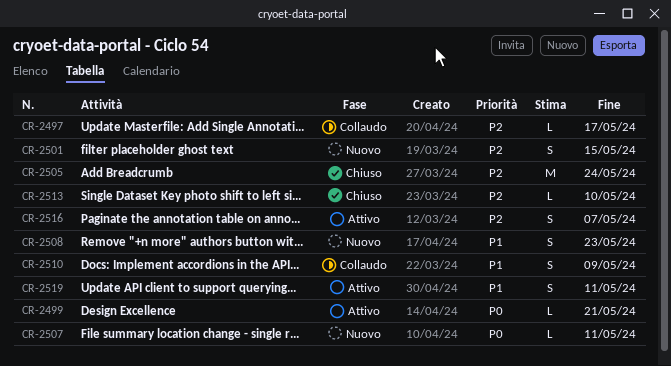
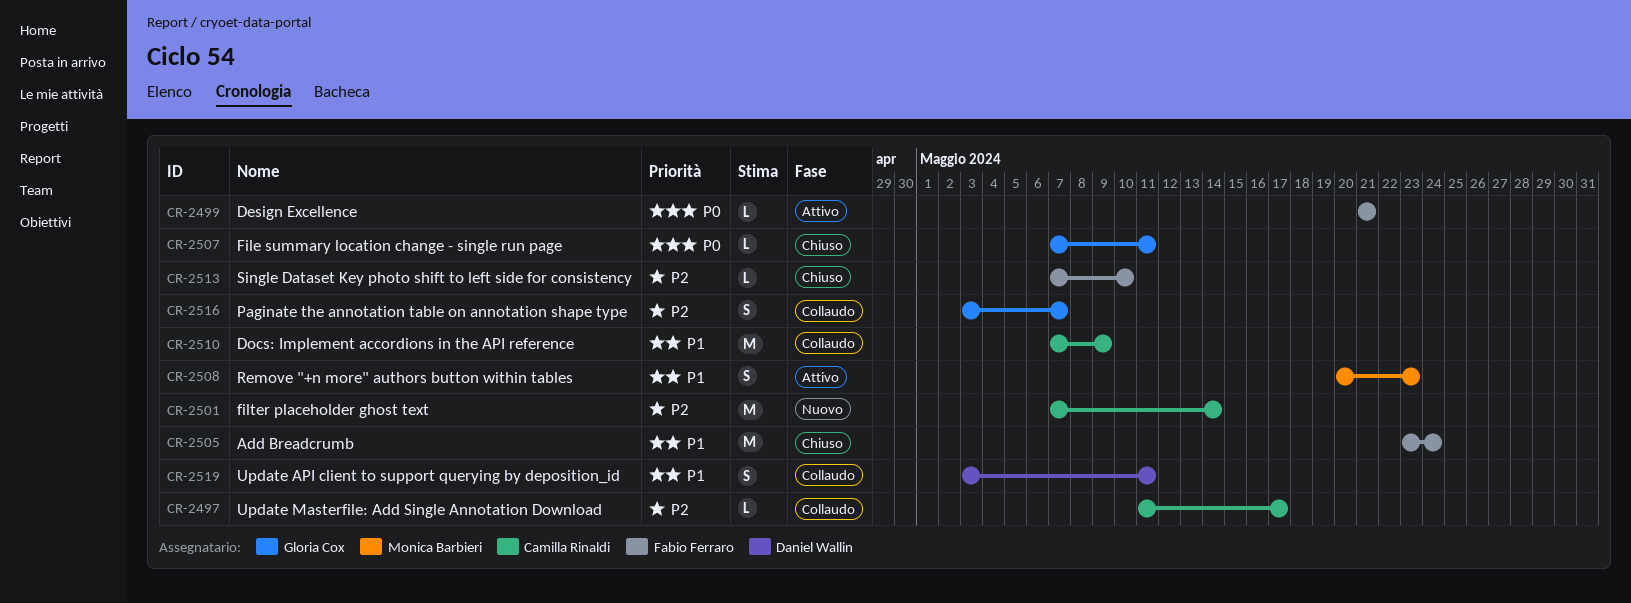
CR-2501, estimate: S -> M
CR-2501, due: May 15 -> May 14
CR-2505, priority: P2 -> P1
CR-2507, status: Nuovo -> Chiuso
CR-2508, status: Nuovo -> Attivo
CR-2510, estimate: S -> M
CR-2516, status: Attivo -> Collaudo
CR-2519, status: Attivo -> Collaudo

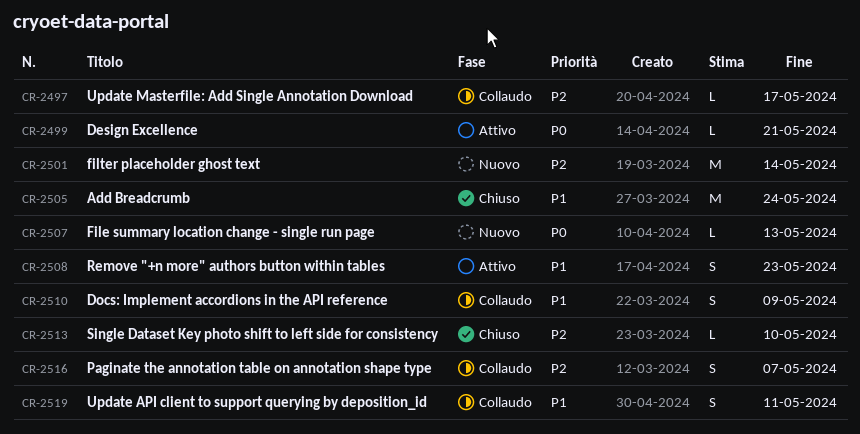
CR-2507, status: Chiuso -> Nuovo
CR-2507, due: May 11 -> May 13
CR-2510, estimate: M -> S

